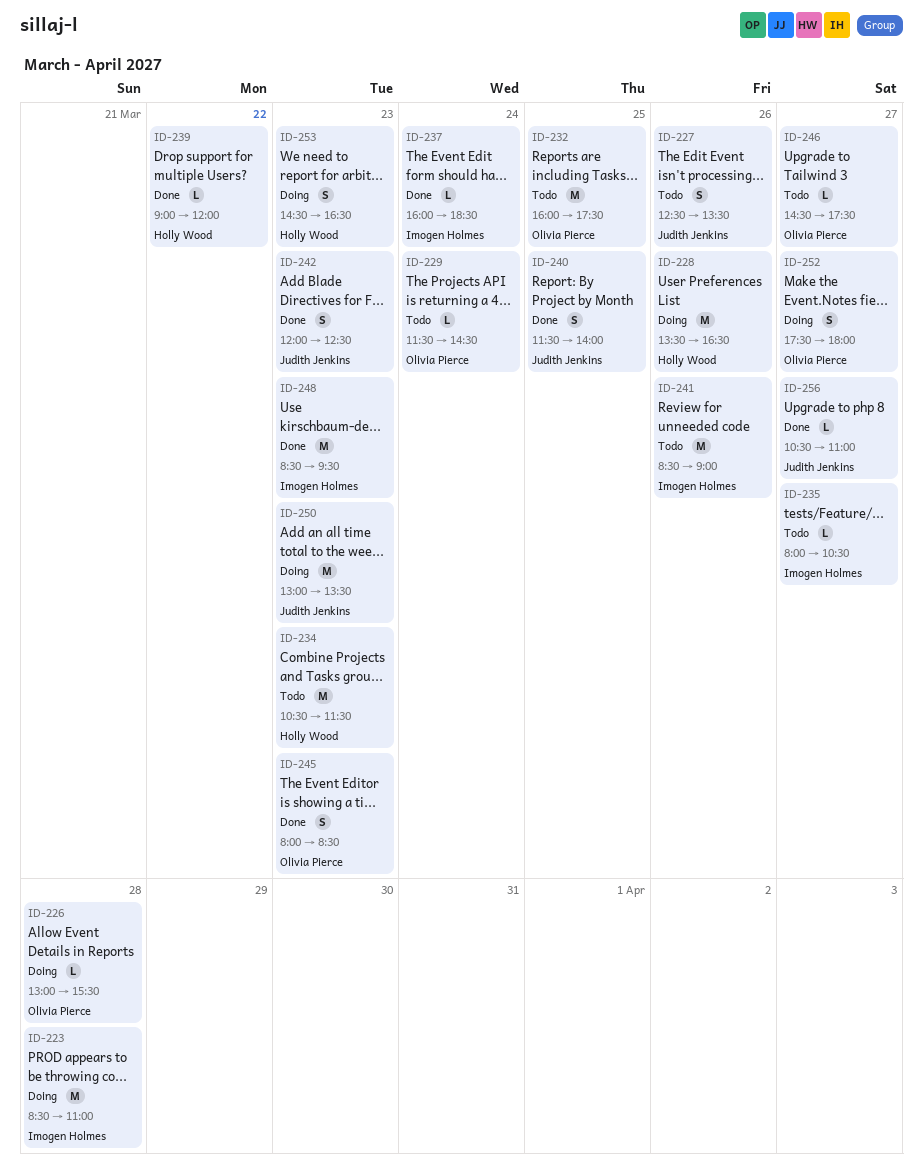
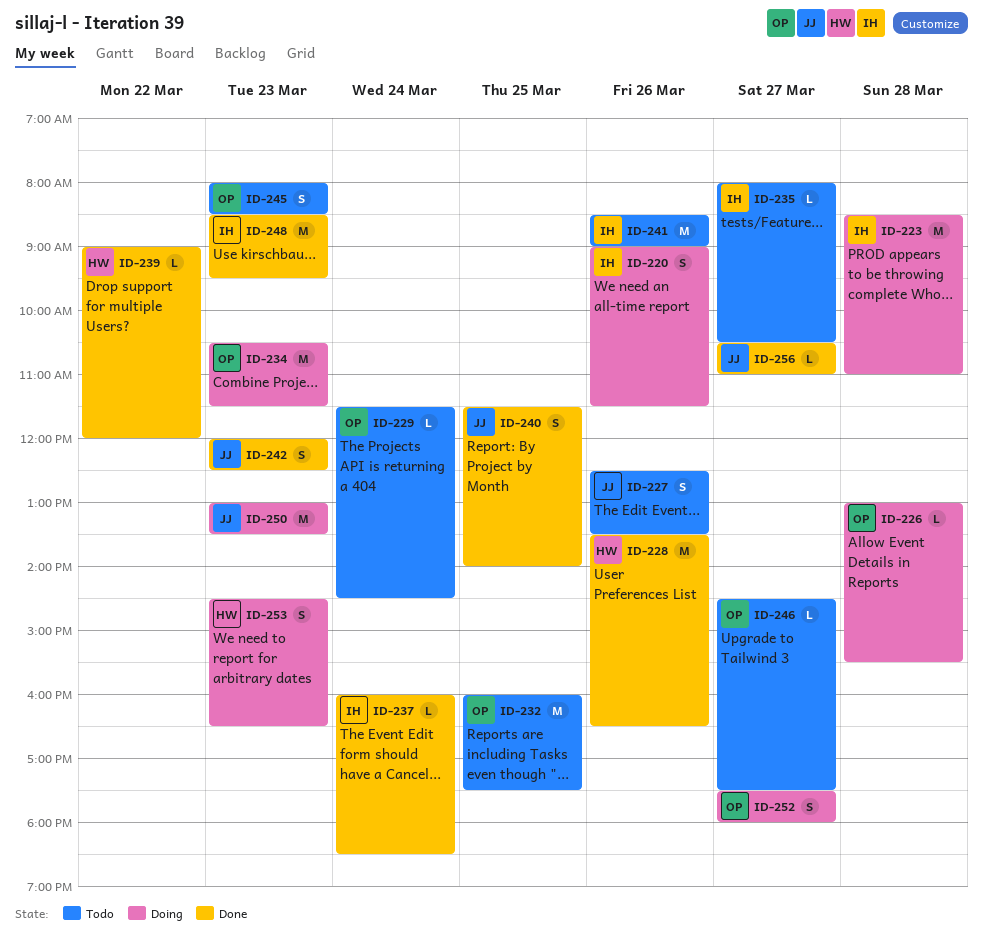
ID-220: none -> present
ID-228, status: Doing -> Done
ID-234, status: Todo -> Doing
ID-234, owner: Holly Wood -> Olivia Pierce
ID-245, status: Done -> Todo

